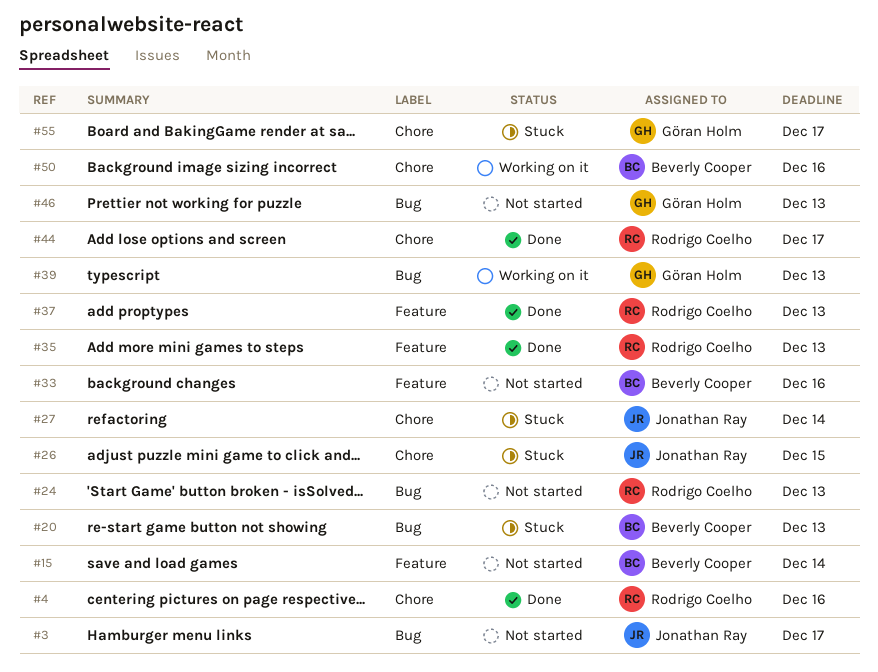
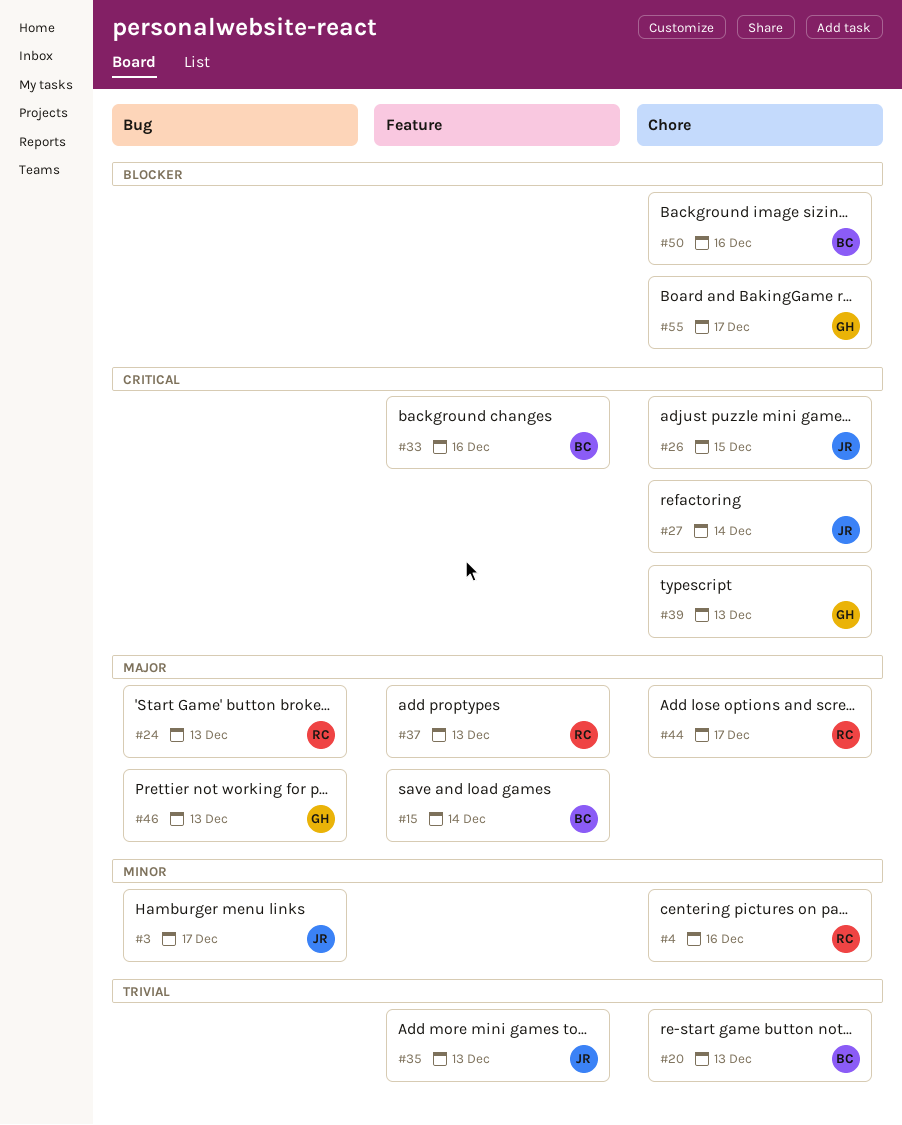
#20, label: Bug -> Chore
#35, owner: Rodrigo Coelho -> Jonathan Ray
#39, label: Bug -> Chore

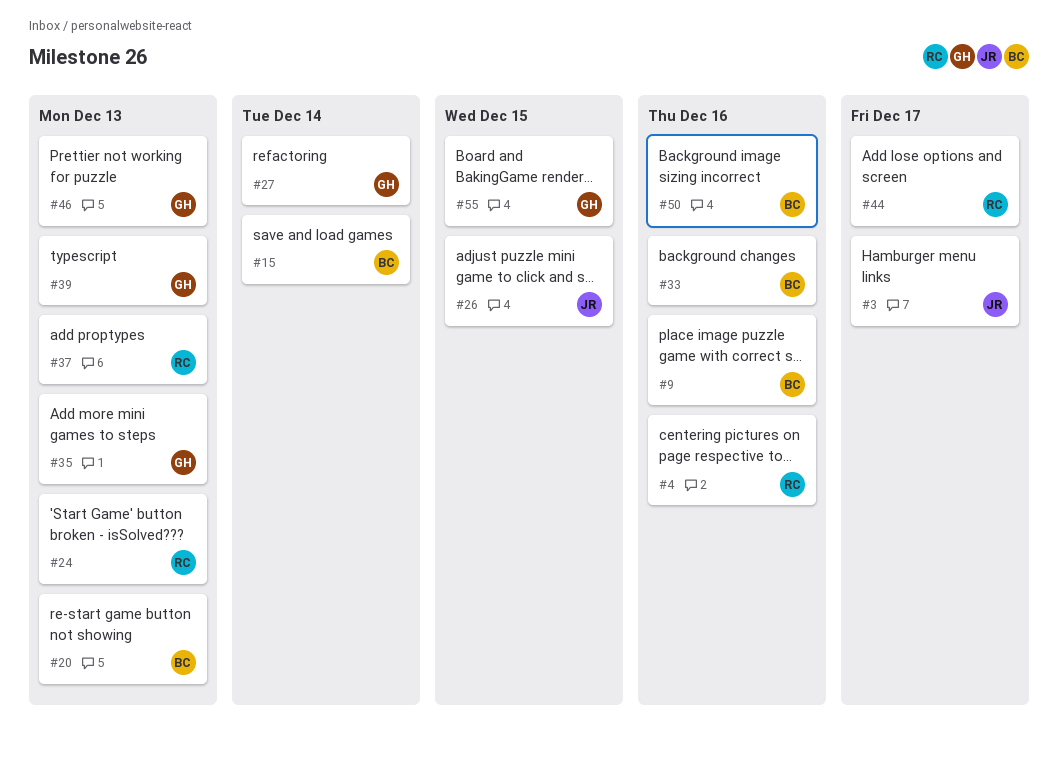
#9: none -> present
#27, owner: JR -> GH
#35, owner: JR -> GH
#55, due: Dec 17 -> Dec 15

